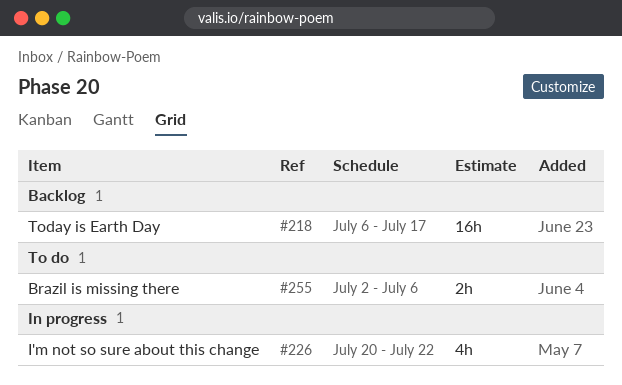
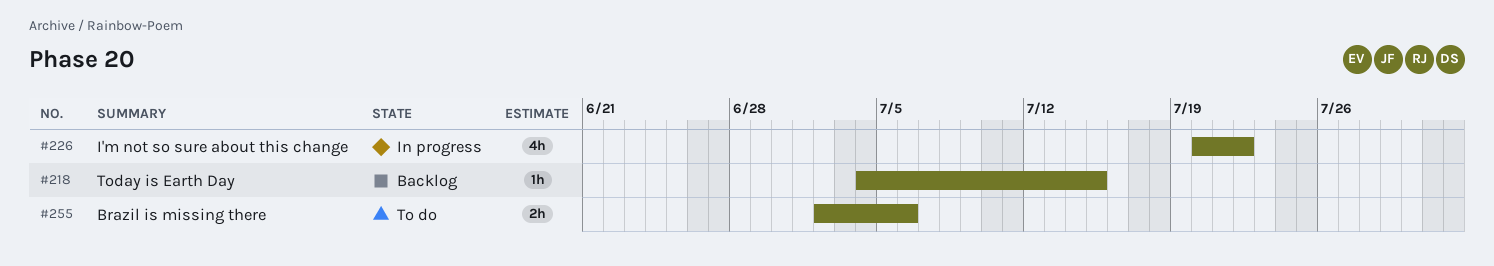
#218, estimate: 16h -> 1h
#218, start: Jul 6 -> Jul 4
#218, due: Jul 17 -> Jul 15

